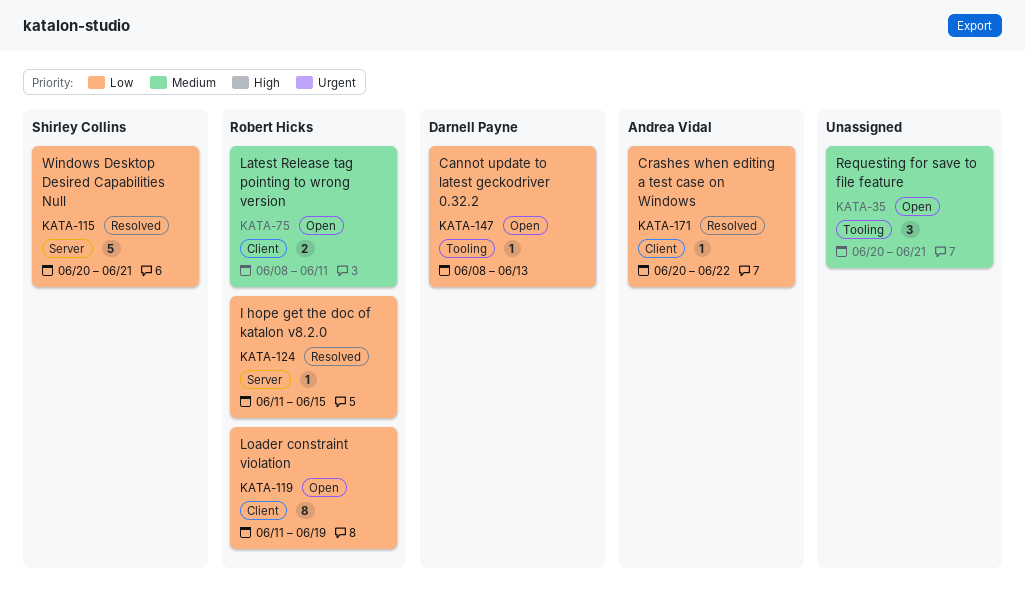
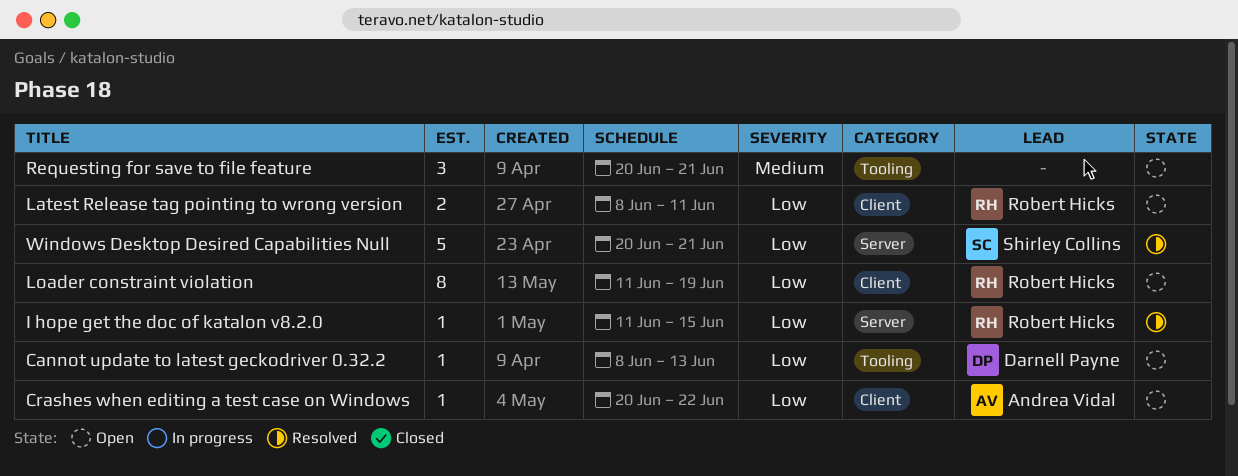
Crashes when editing a test case on Windows, status: Resolved -> Open
Latest Release tag pointing to wrong version, priority: Medium -> Low

